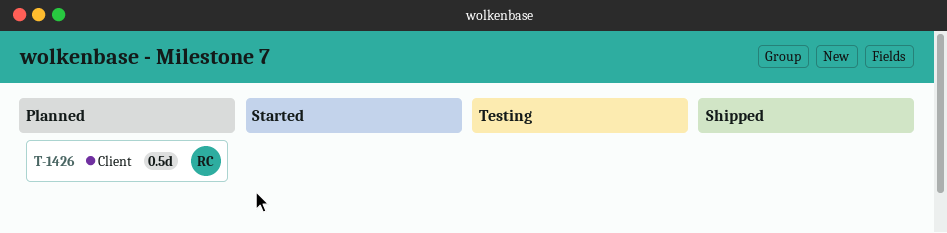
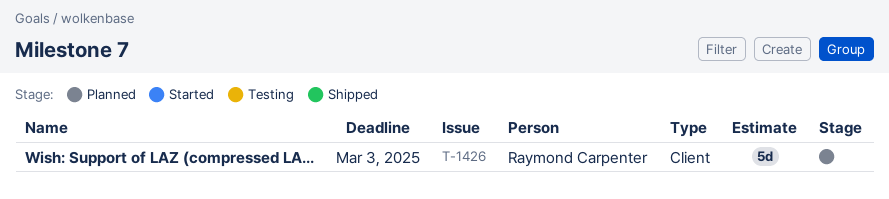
T-1426, estimate: 0.5d -> 5d

